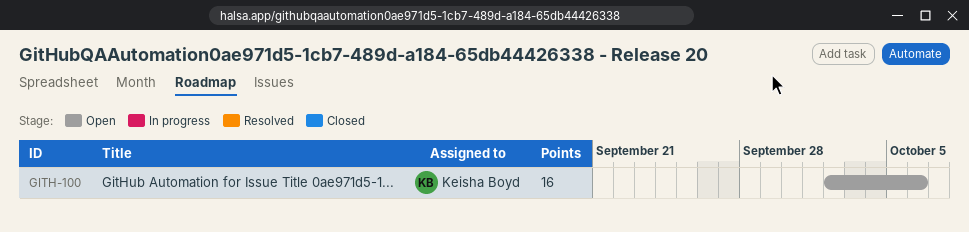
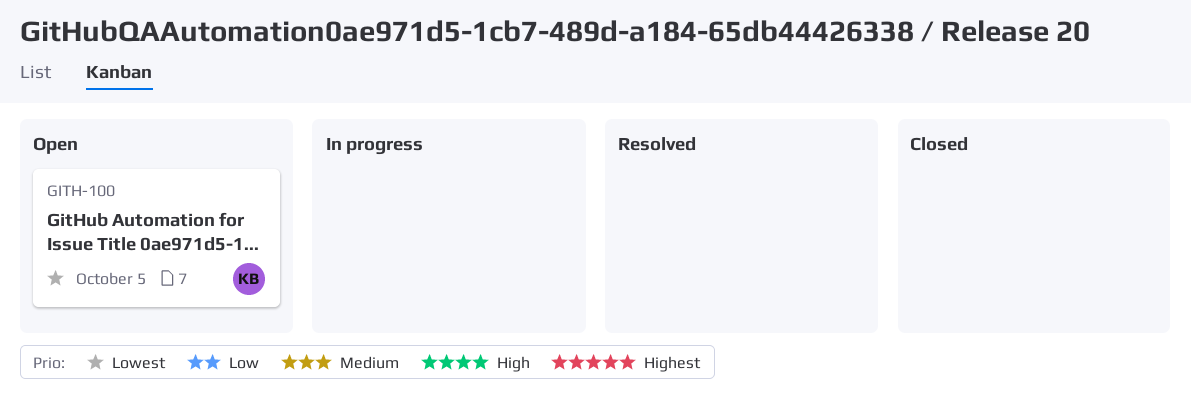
GITH-100, due: Oct 6 -> Oct 5

